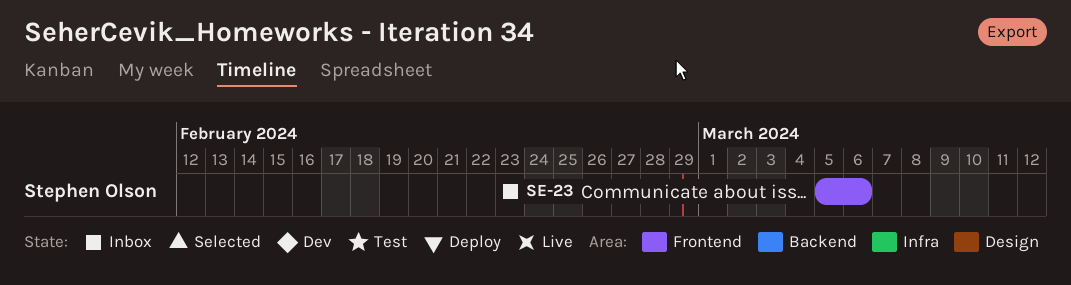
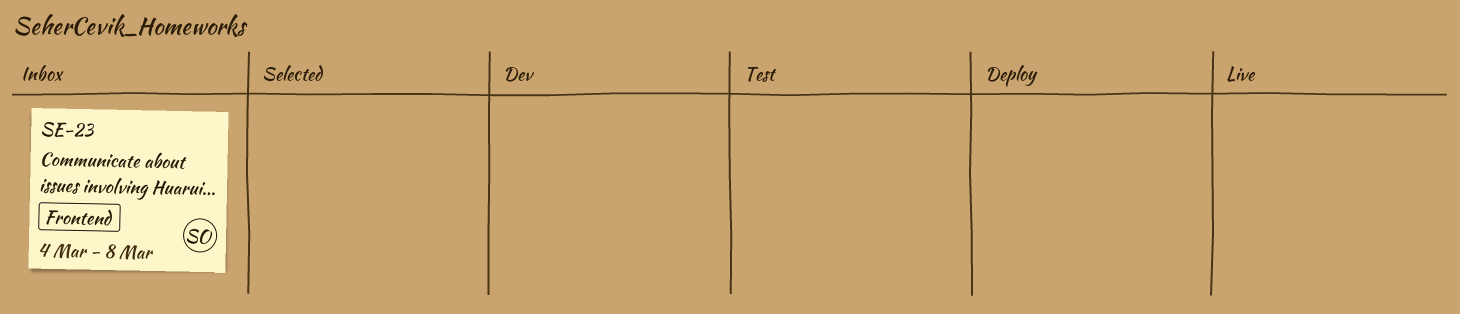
SE-23, start: Mar 5 -> Mar 4
SE-23, due: Mar 6 -> Mar 8

